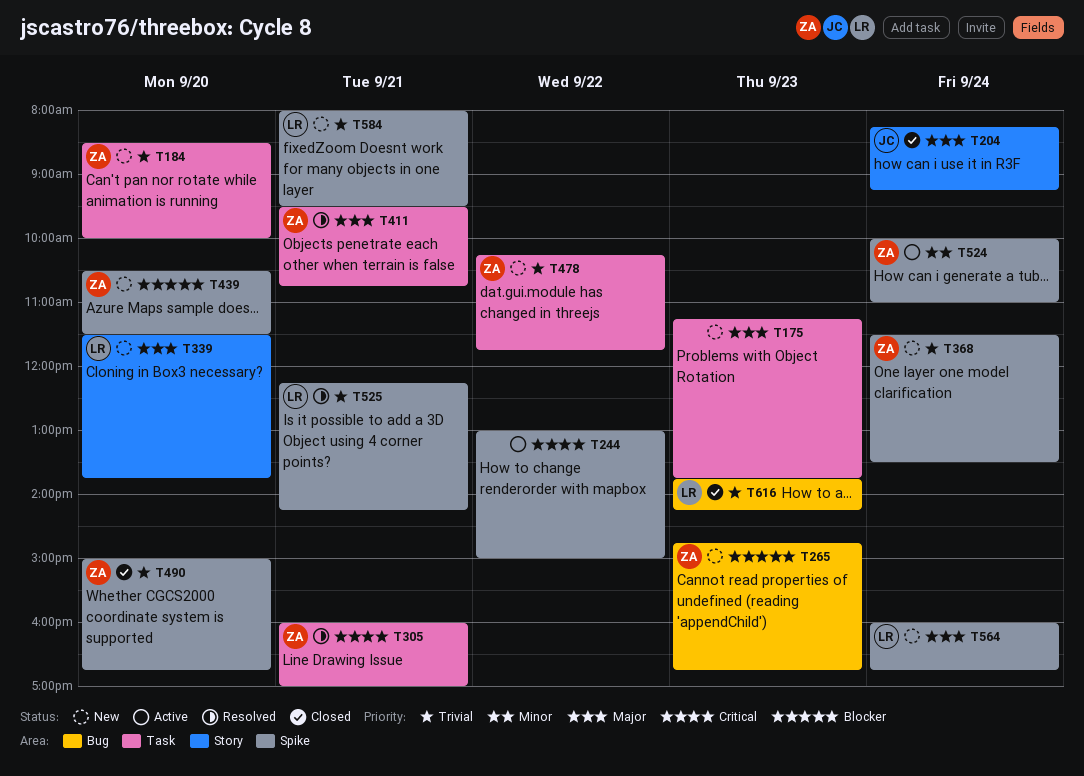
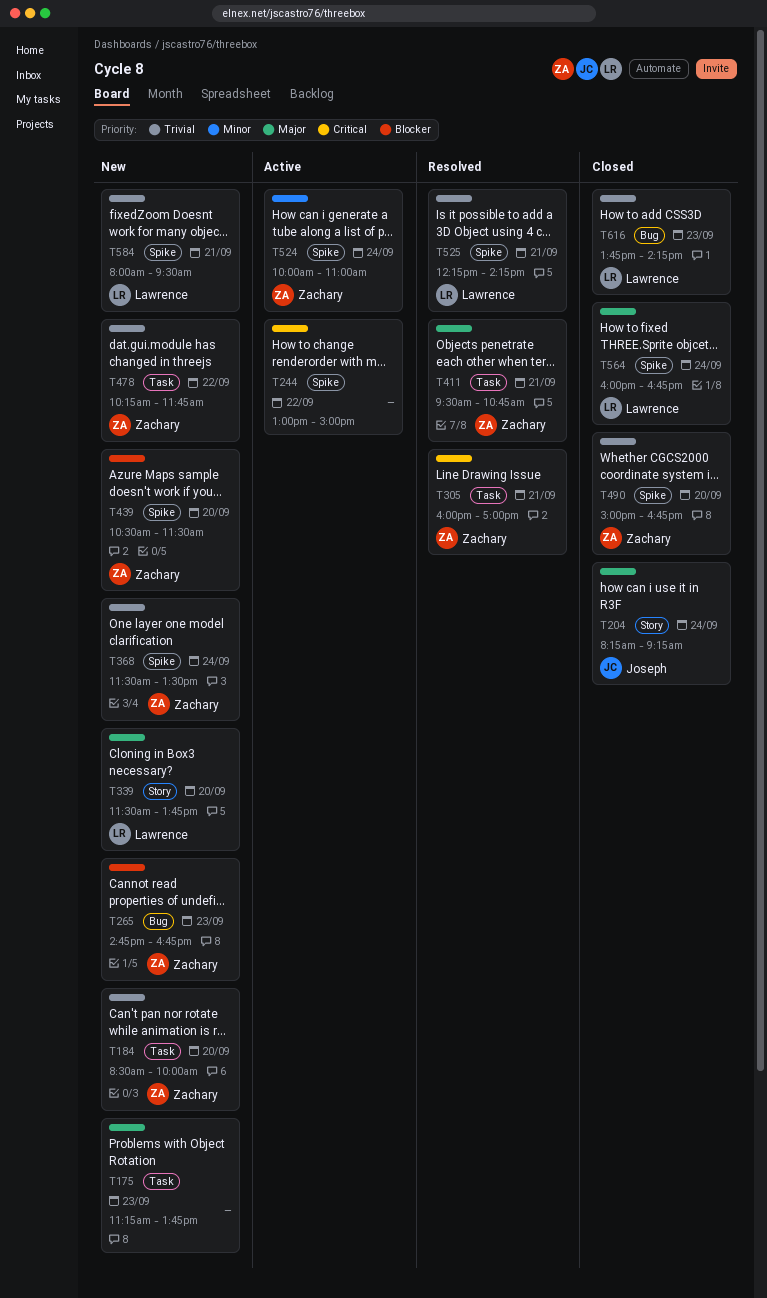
T564, status: New -> Closed

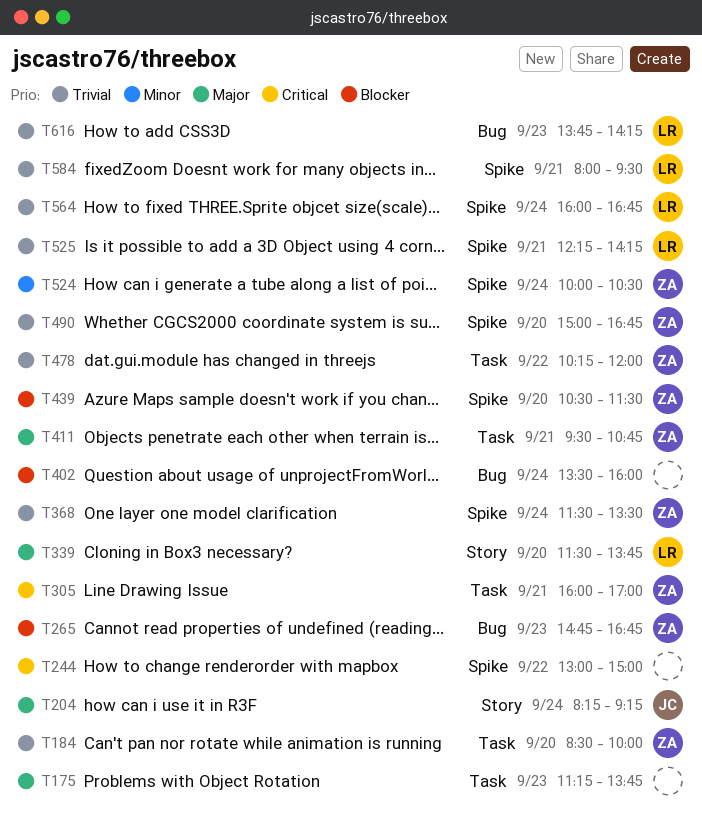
T402: none -> present
T478, ends: 11:45 -> 12:00
T524, ends: 11:00 -> 10:30
T564, priority: Major -> Trivial

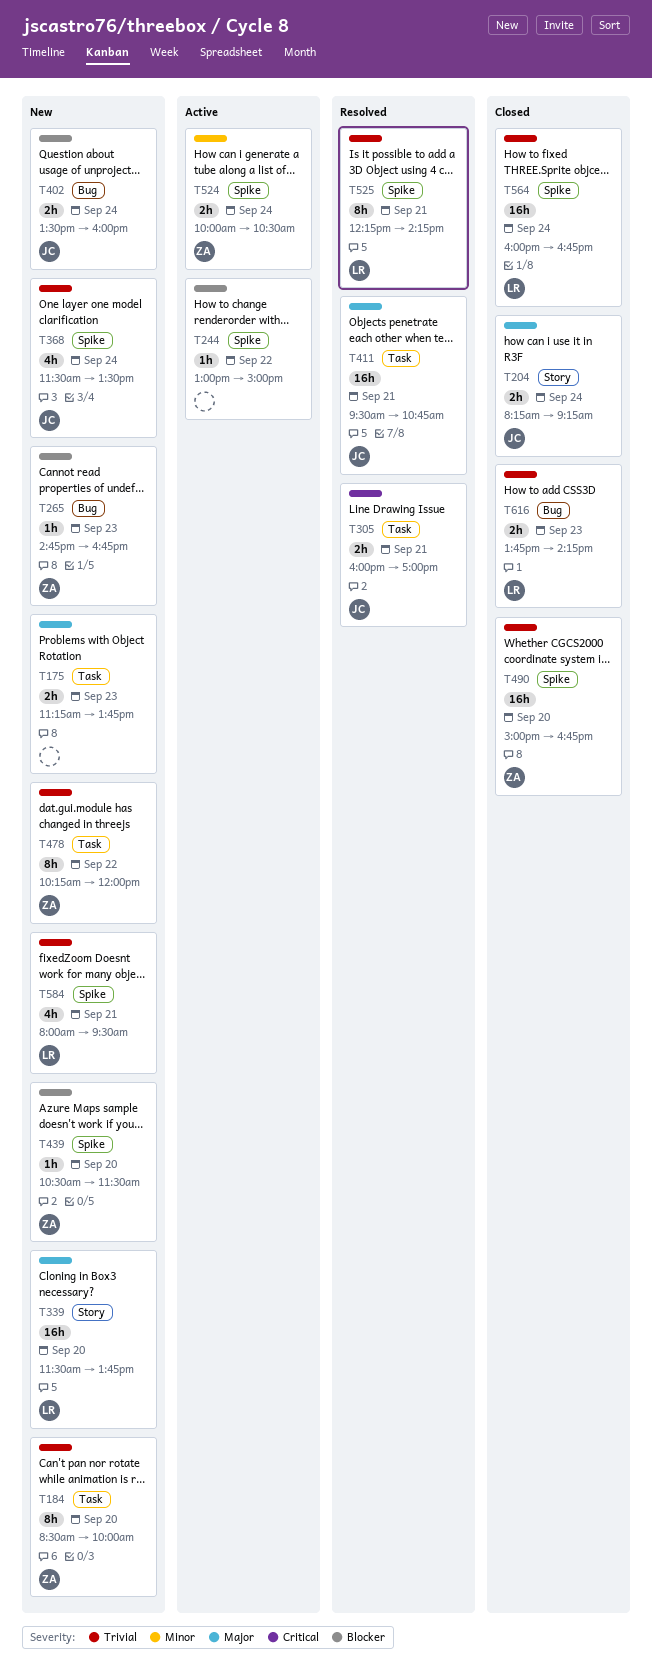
T244, priority: Critical -> Blocker
T305, owner: ZA -> JC
T368, owner: ZA -> JC
T402, owner: none -> JC
T411, owner: ZA -> JC

